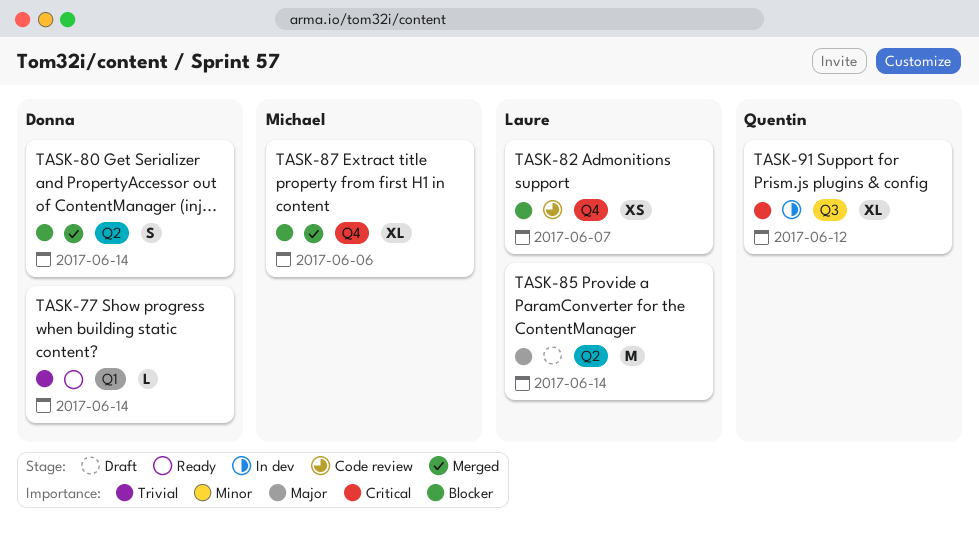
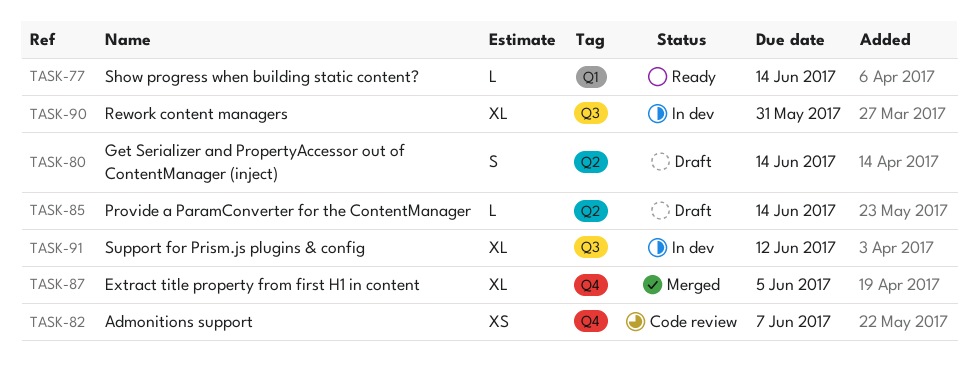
TASK-80, status: Merged -> Draft
TASK-85, estimate: M -> L
TASK-87, due: Jun 6 -> Jun 5
TASK-90: none -> present

